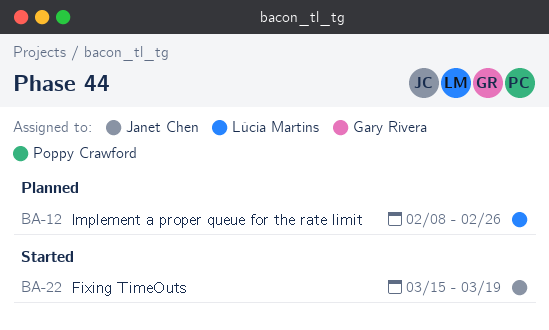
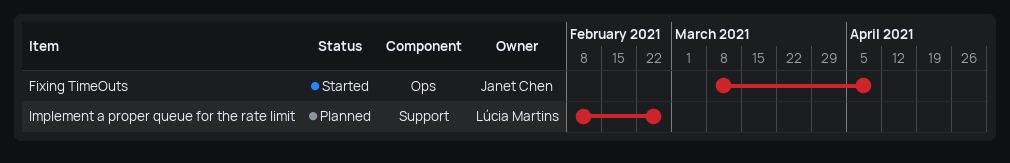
Fixing TimeOuts, start: Mar 15 -> Mar 8
Fixing TimeOuts, due: Mar 19 -> Apr 9

